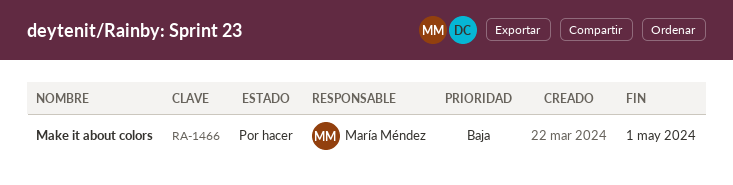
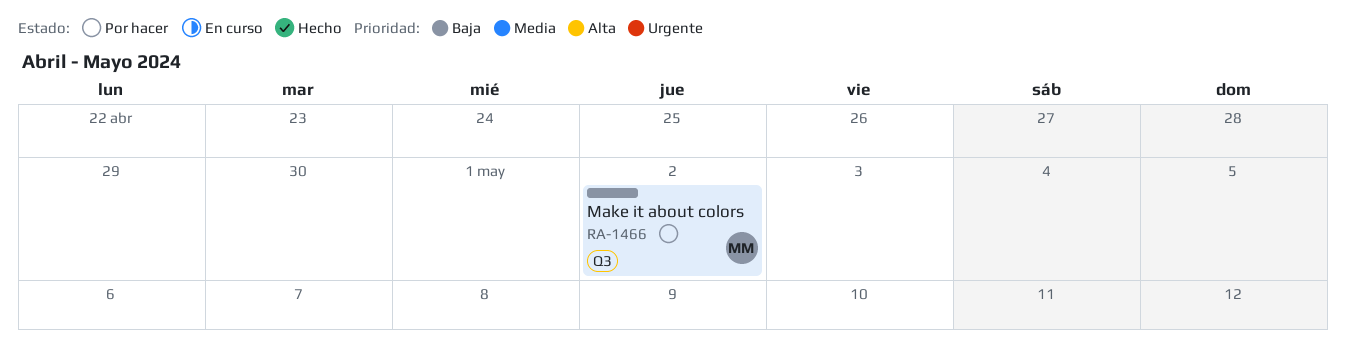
RA-1466, due: May 1 -> May 2

